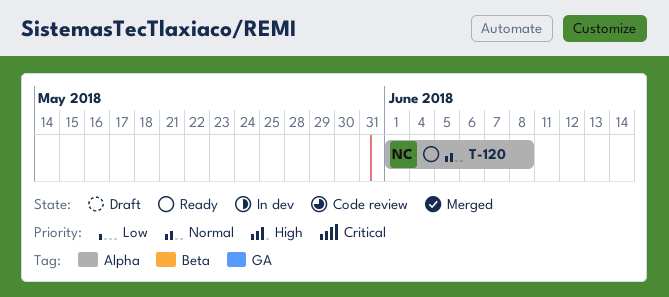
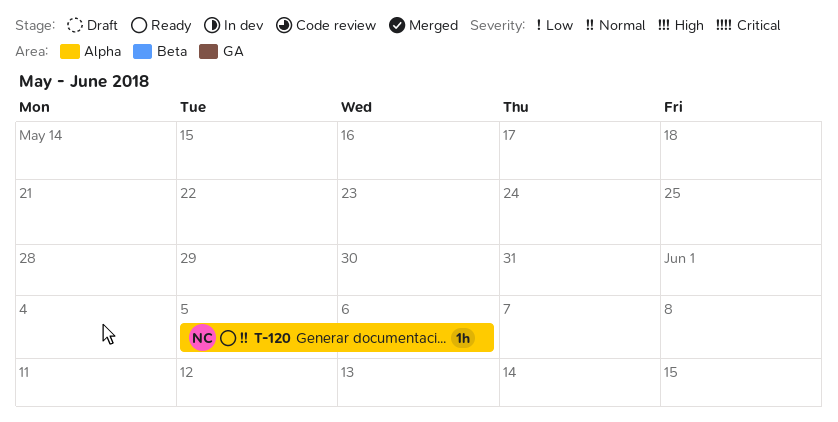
T-120, start: Jun 1 -> Jun 5
T-120, due: Jun 8 -> Jun 6

